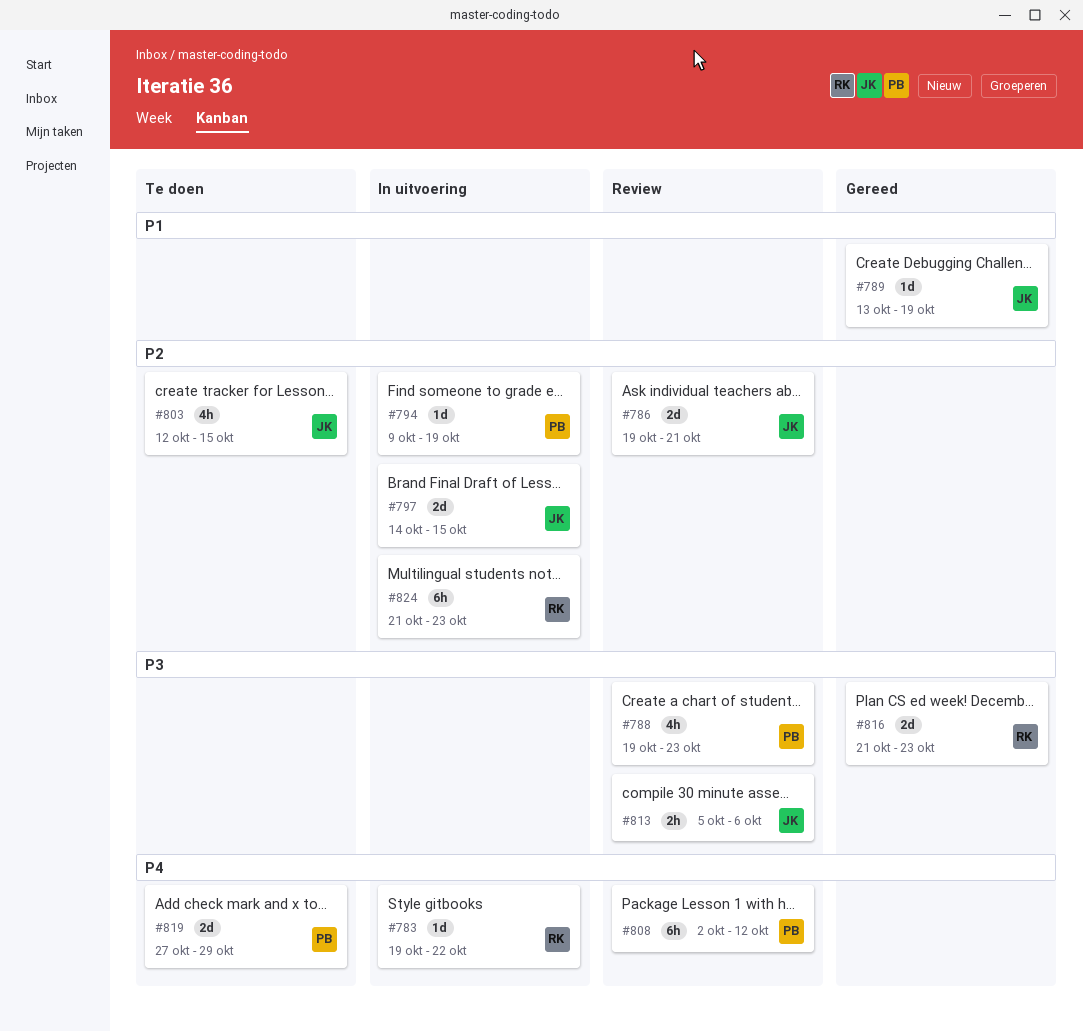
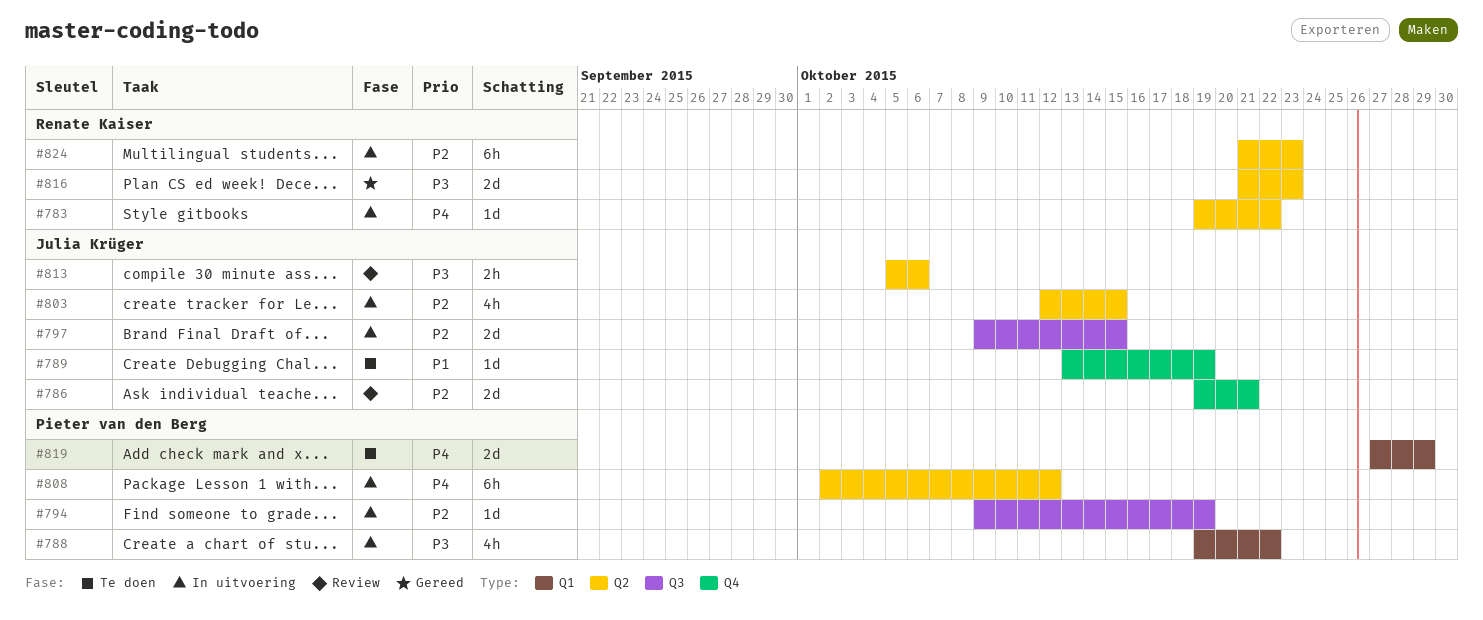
#788, status: Review -> In uitvoering
#788, due: Oct 23 -> Oct 22
#789, status: Gereed -> Te doen
#797, start: Oct 14 -> Oct 9
#803, status: Te doen -> In uitvoering
#808, status: Review -> In uitvoering

